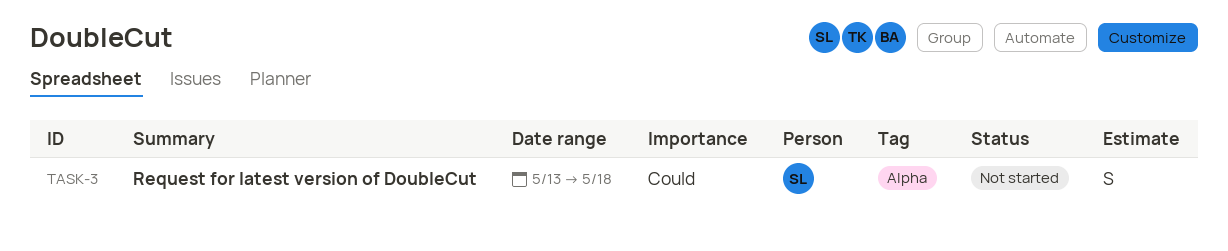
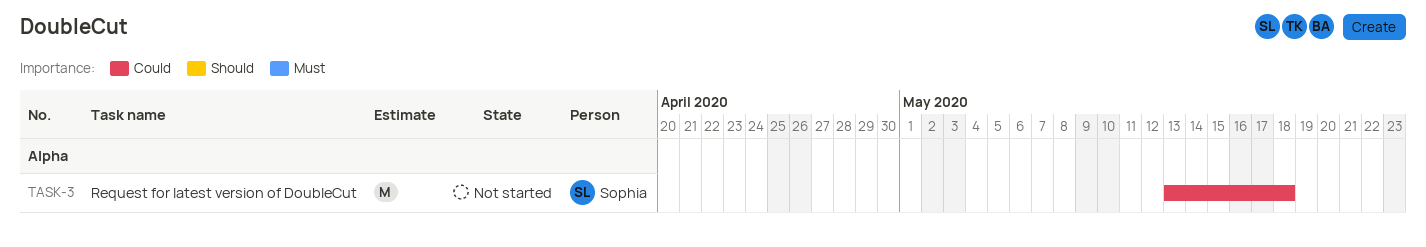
TASK-3, estimate: S -> M

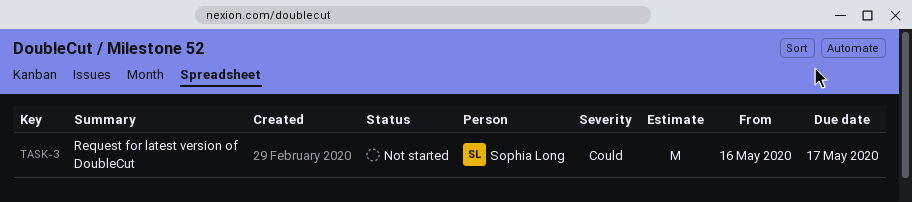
TASK-3, start: May 13 -> May 16
TASK-3, due: May 18 -> May 17

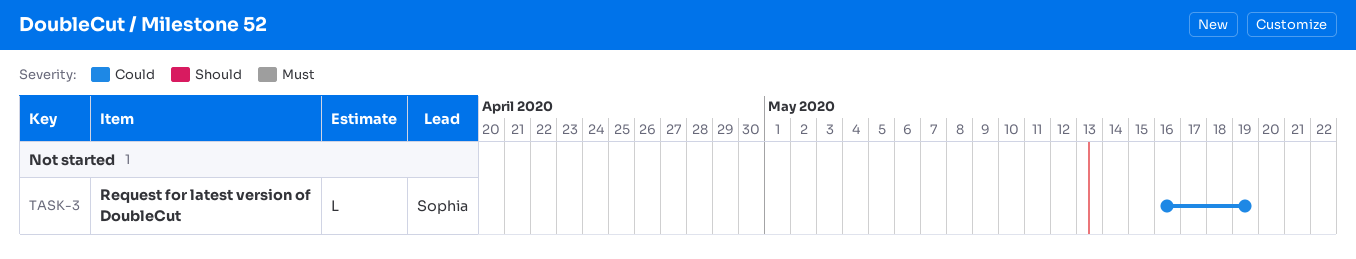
TASK-3, estimate: M -> L
TASK-3, due: May 17 -> May 19

